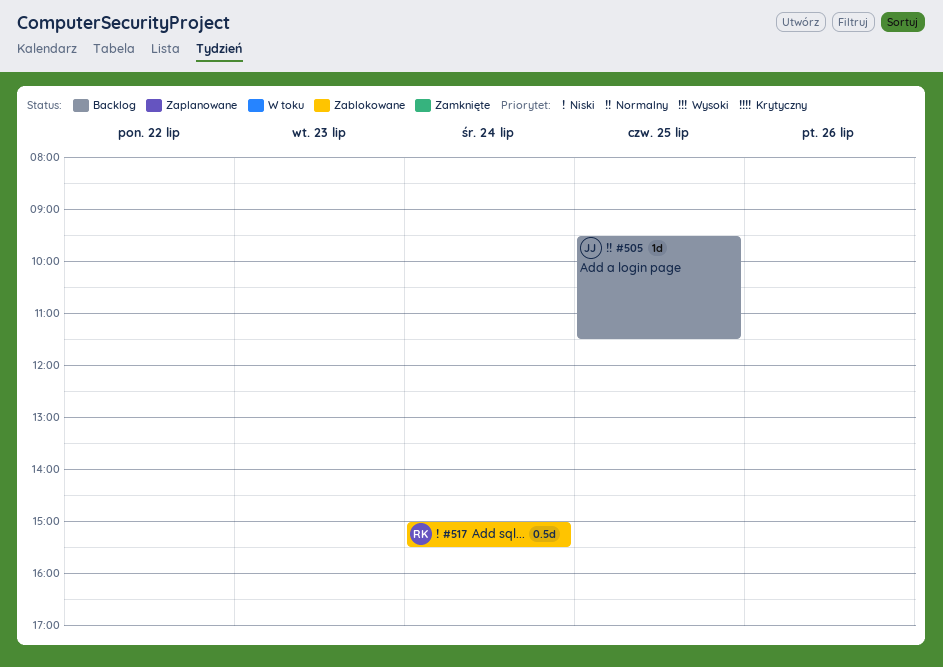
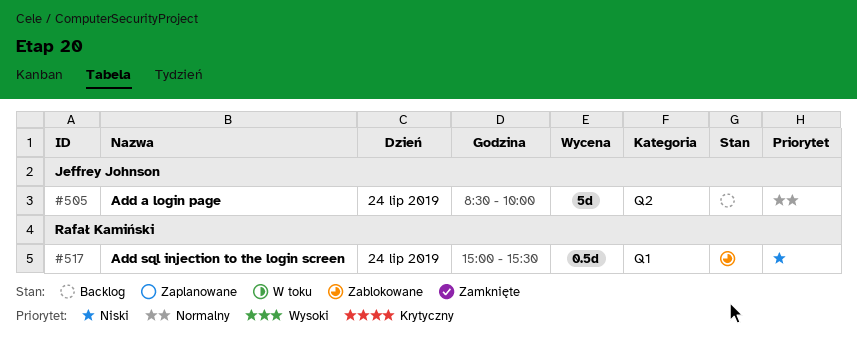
#505, estimate: 1d -> 5d
#505, day: Jul 25 -> Jul 24
#505, begins: 09:30 -> 08:30
#505, ends: 11:30 -> 10:00

